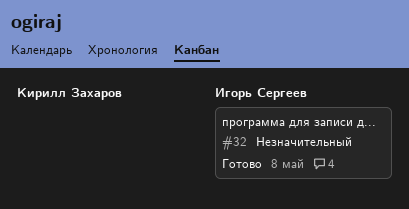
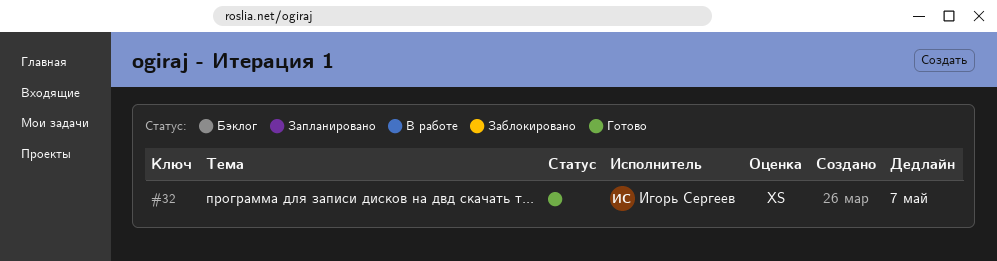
#32, due: May 8 -> May 7

